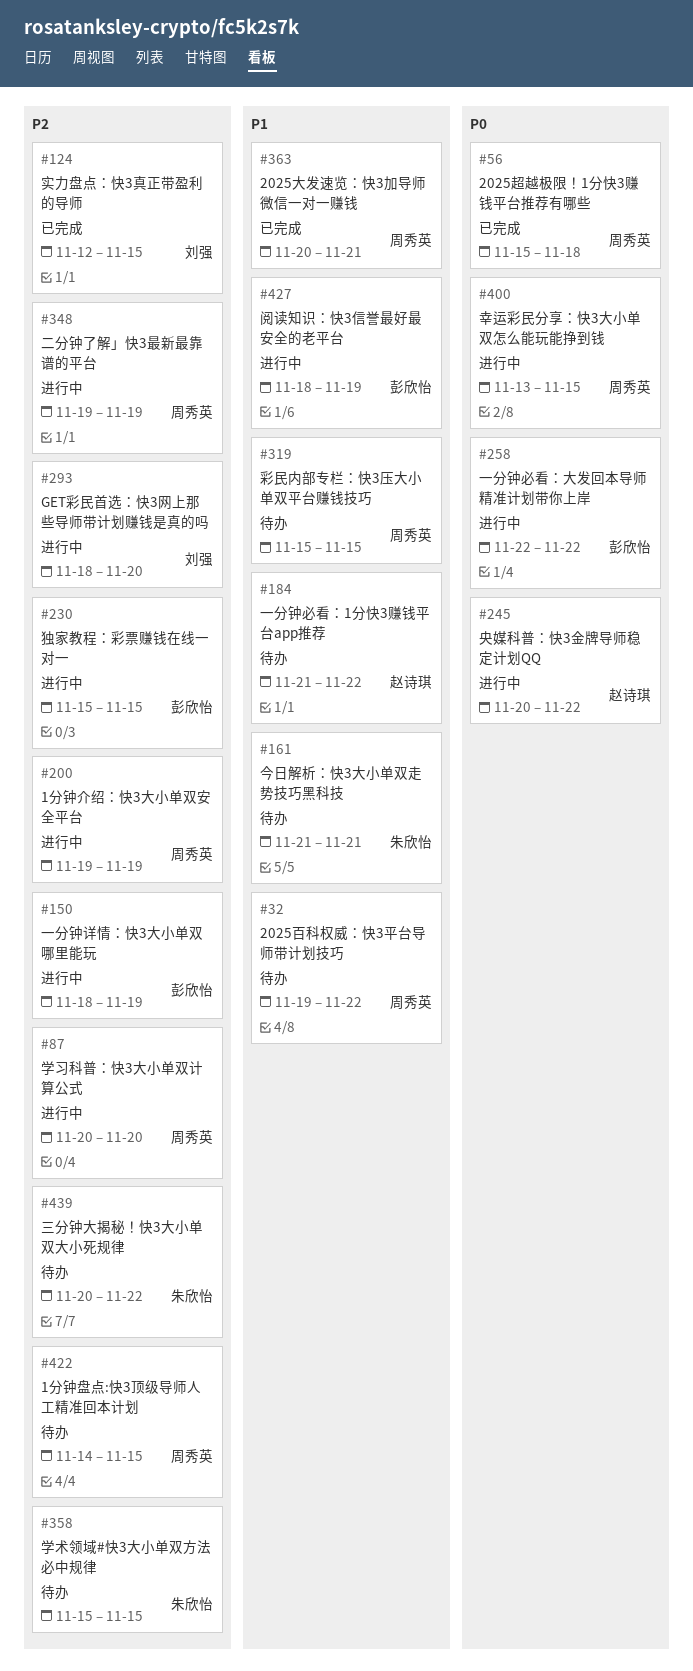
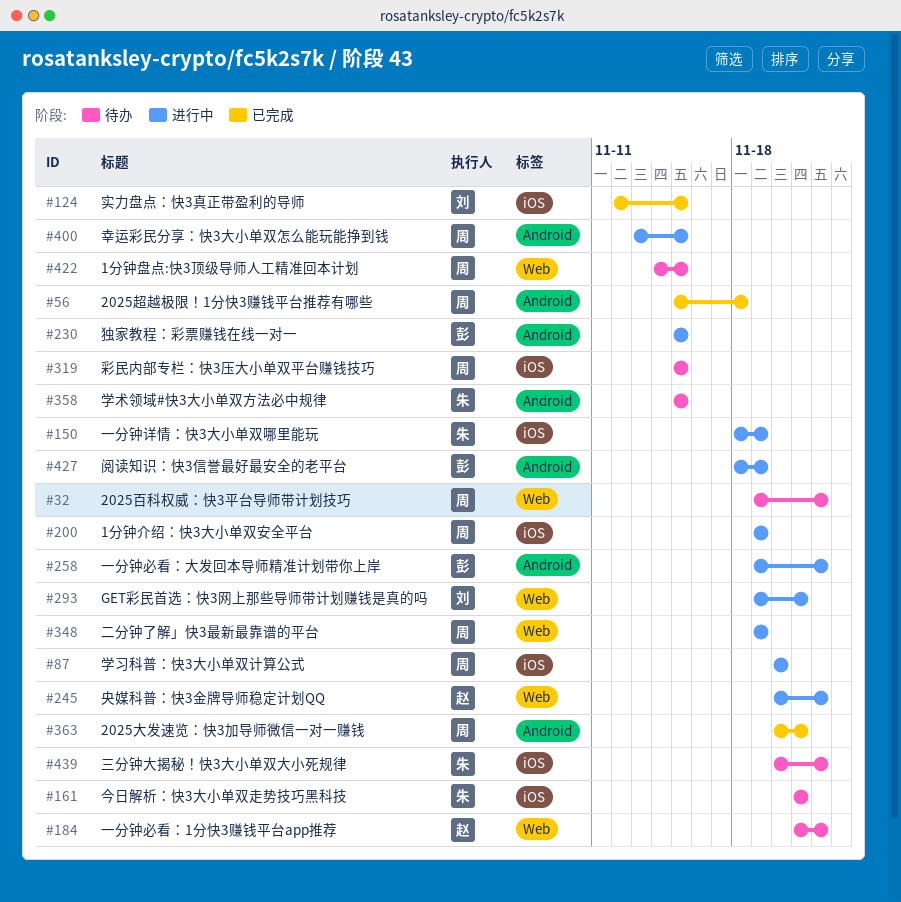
#150, owner: 彭欣怡 -> 朱欣怡
#258, start: Nov 22 -> Nov 19
#293, start: Nov 18 -> Nov 19
#293, due: Nov 20 -> Nov 21

